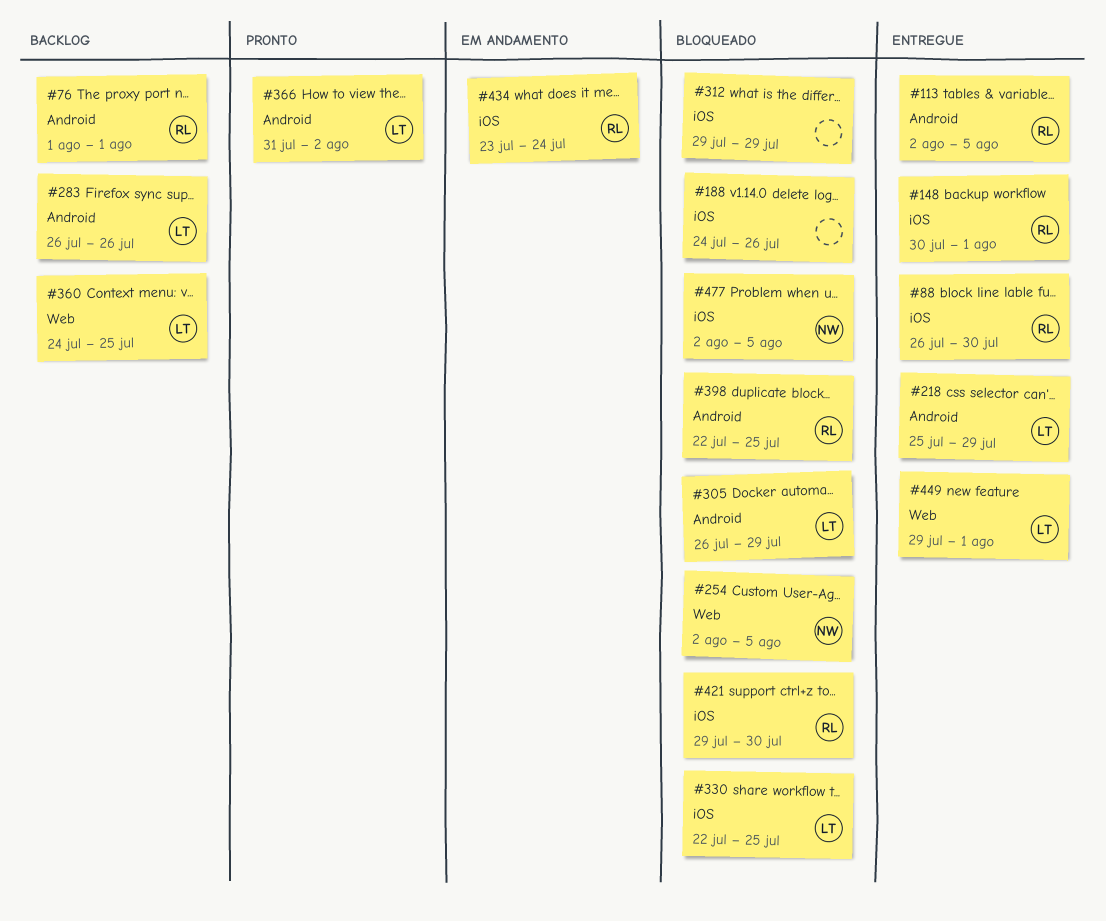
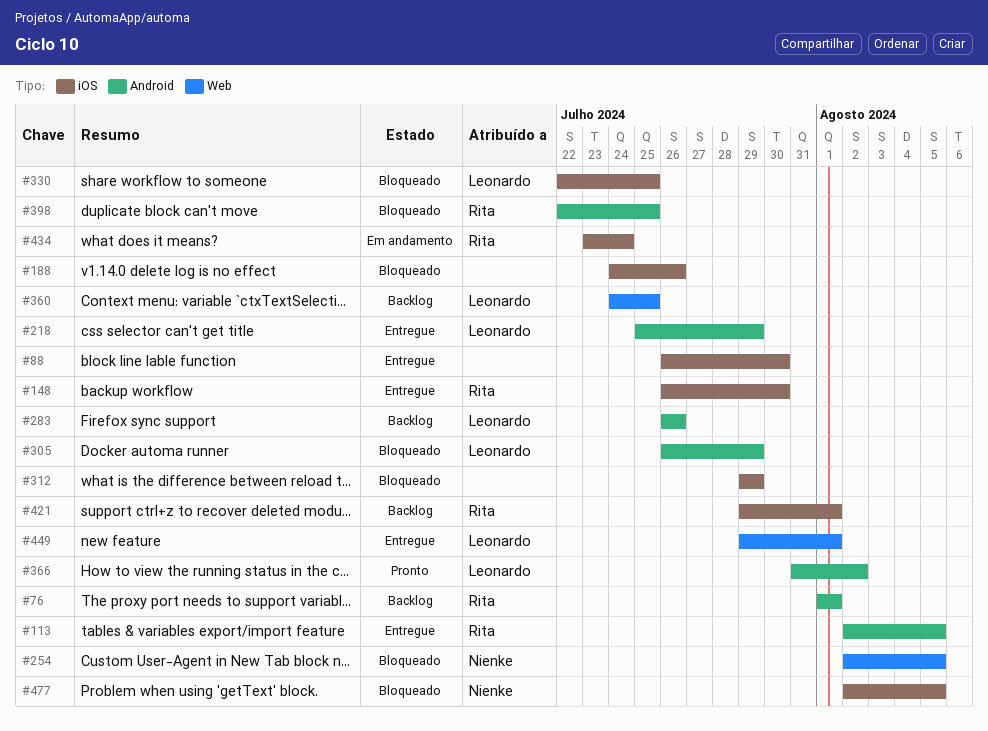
#88, owner: Rita -> none
#148, start: Jul 30 -> Jul 26
#148, due: Aug 1 -> Jul 30
#421, status: Bloqueado -> Backlog
#421, due: Jul 30 -> Aug 1

